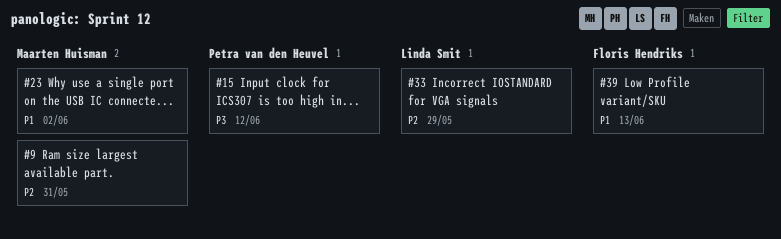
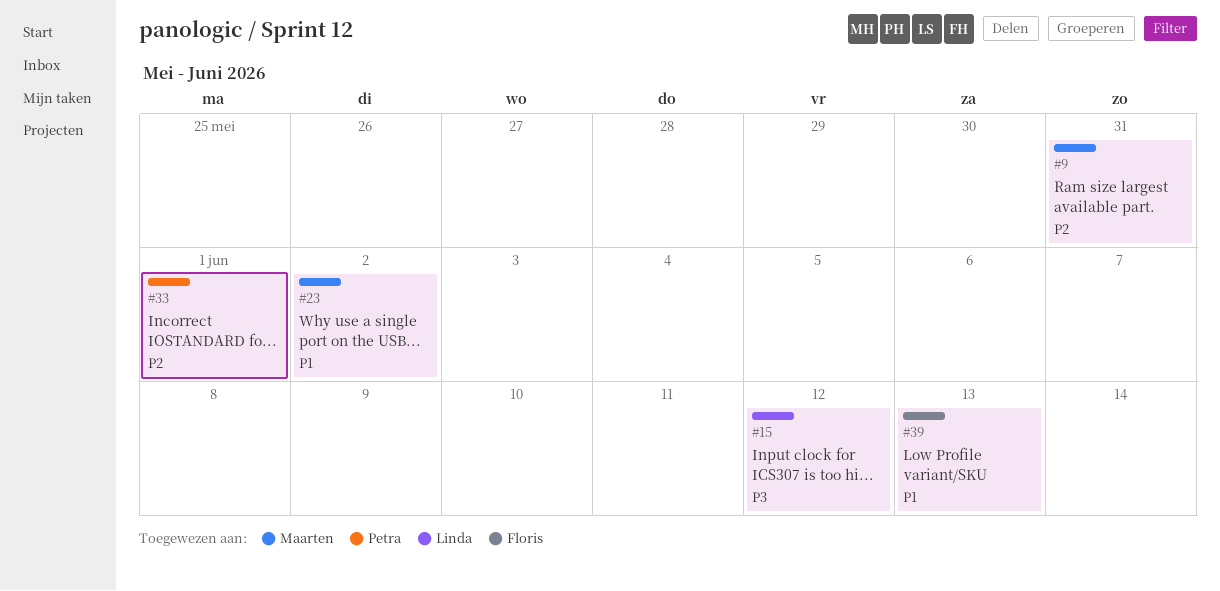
#15, owner: Petra van den Heuvel -> Linda Smit
#33, owner: Linda Smit -> Petra van den Heuvel
#33, due: May 29 -> Jun 1

